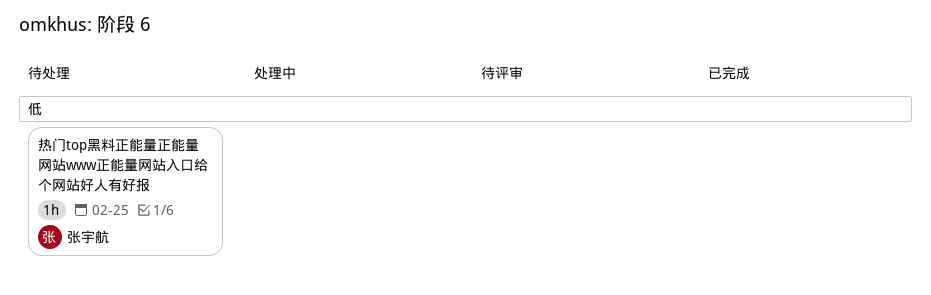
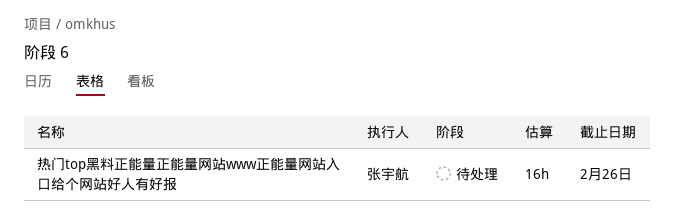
热门top黑料正能量正能量网站www正能量网站入口给个网站好人有好报, estimate: 1h -> 16h
热门top黑料正能量正能量网站www正能量网站入口给个网站好人有好报, due: Feb 25 -> Feb 26

